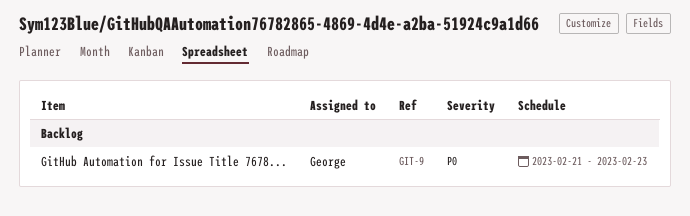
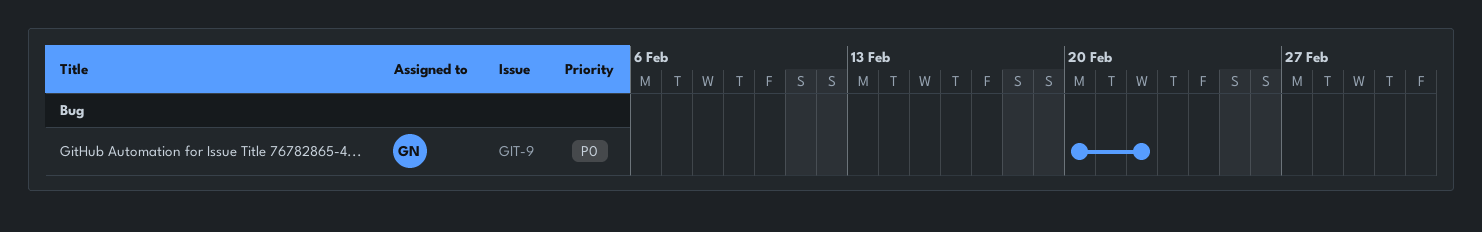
GIT-9, start: Feb 21 -> Feb 20
GIT-9, due: Feb 23 -> Feb 22

